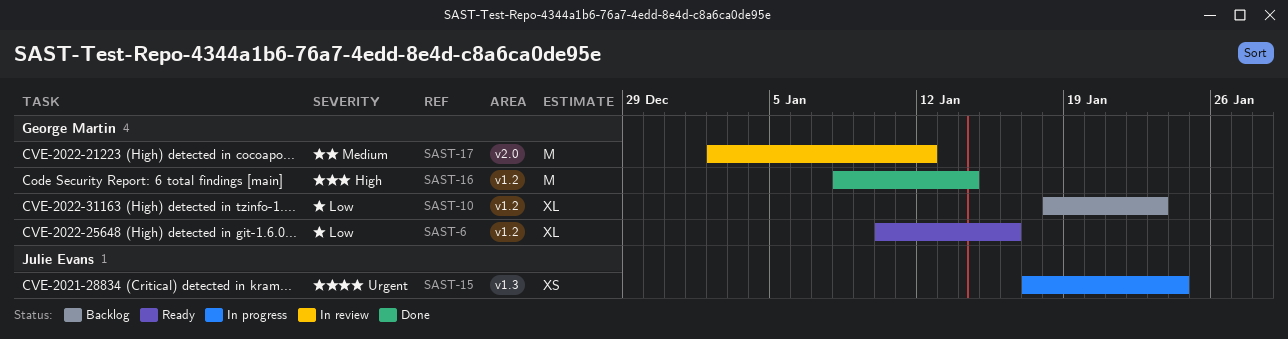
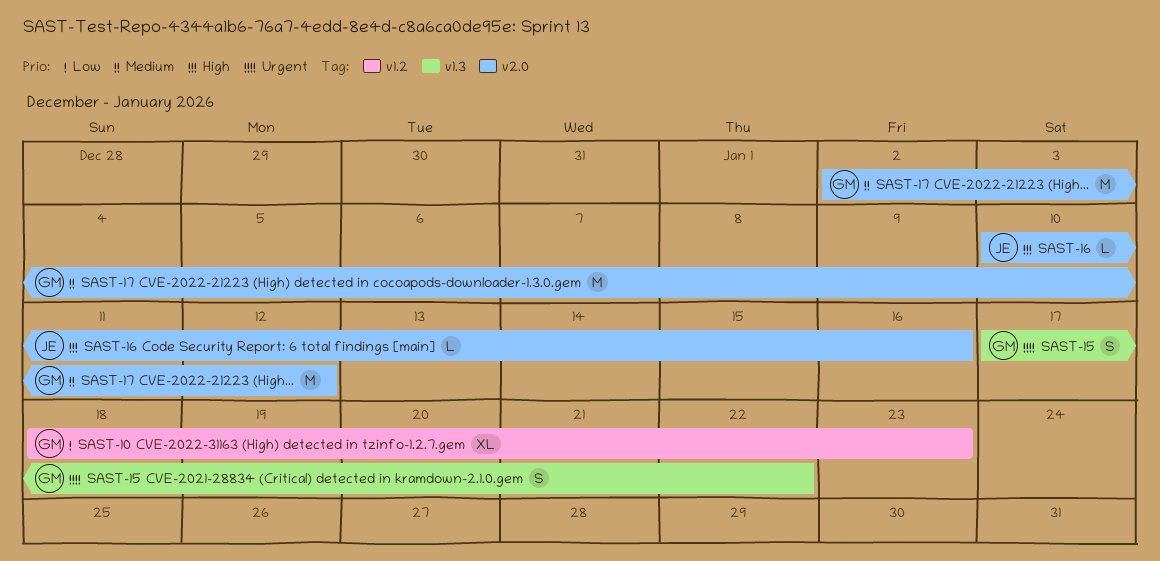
SAST-6: present -> none
SAST-15, owner: Julie Evans -> George Martin
SAST-15, estimate: XS -> S
SAST-15, due: Jan 24 -> Jan 22
SAST-16, owner: George Martin -> Julie Evans
SAST-16, label: v1.2 -> v2.0
SAST-16, estimate: M -> L
SAST-16, start: Jan 8 -> Jan 10
SAST-16, due: Jan 14 -> Jan 16

